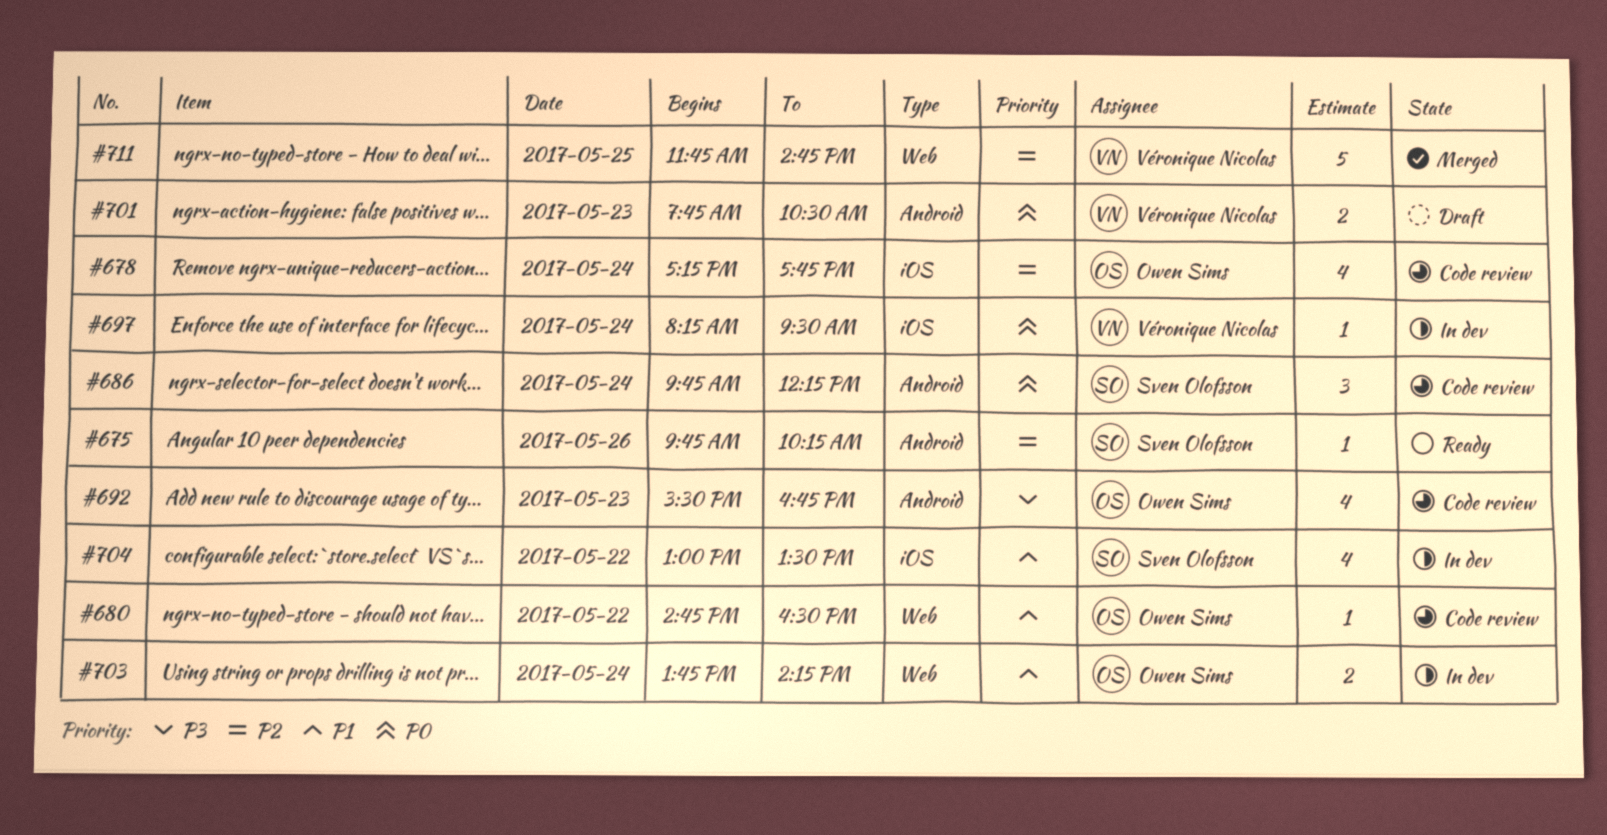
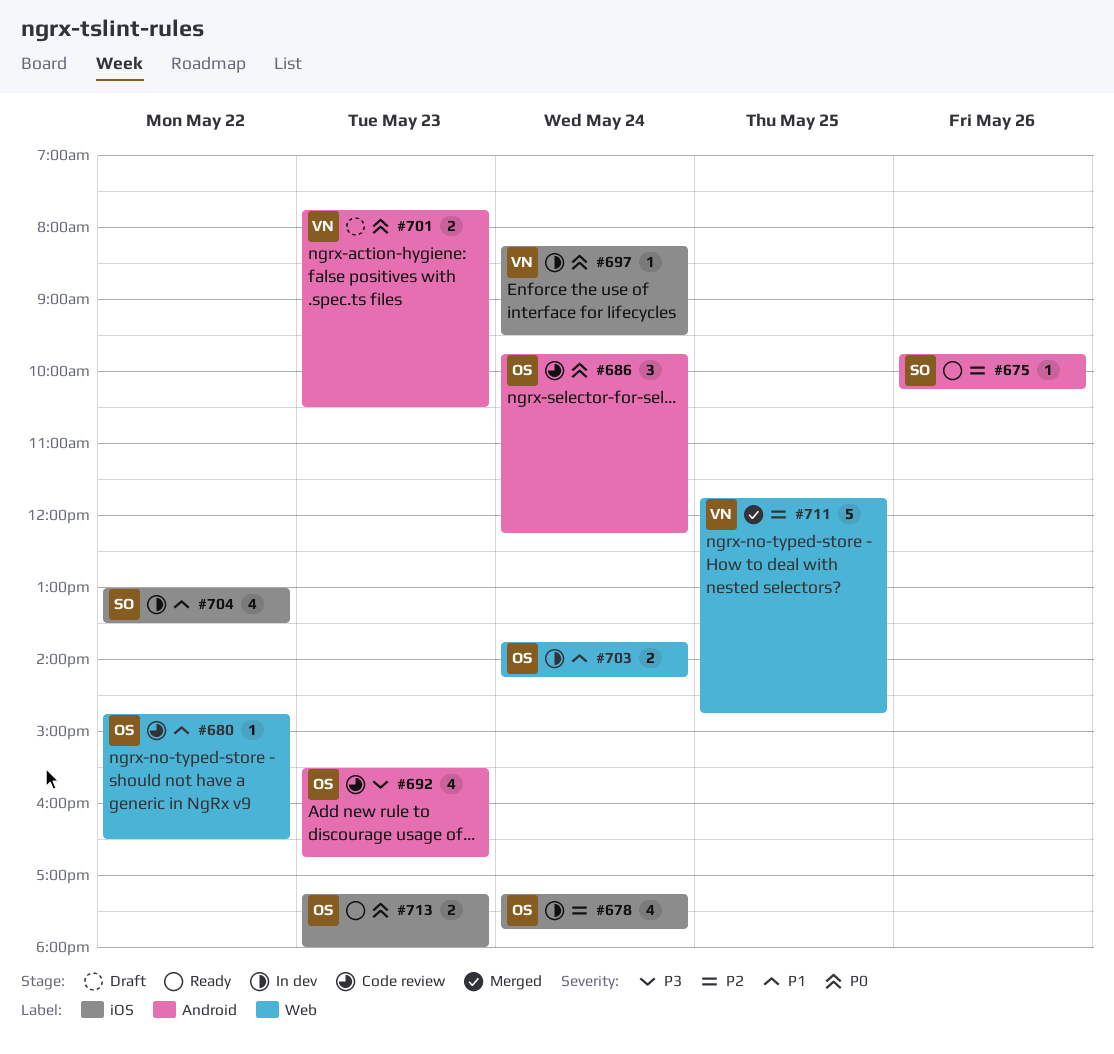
#678, status: Code review -> In dev
#686, owner: Sven Olofsson -> Owen Sims
#713: none -> present

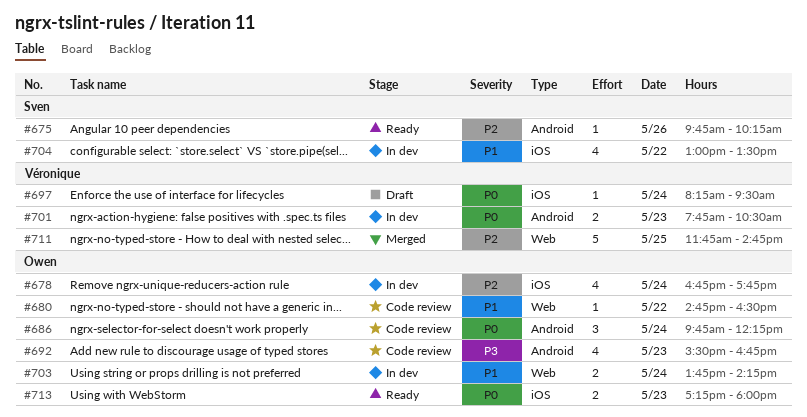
#678, begins: 17:15 -> 16:45
#697, status: In dev -> Draft
#701, status: Draft -> In dev

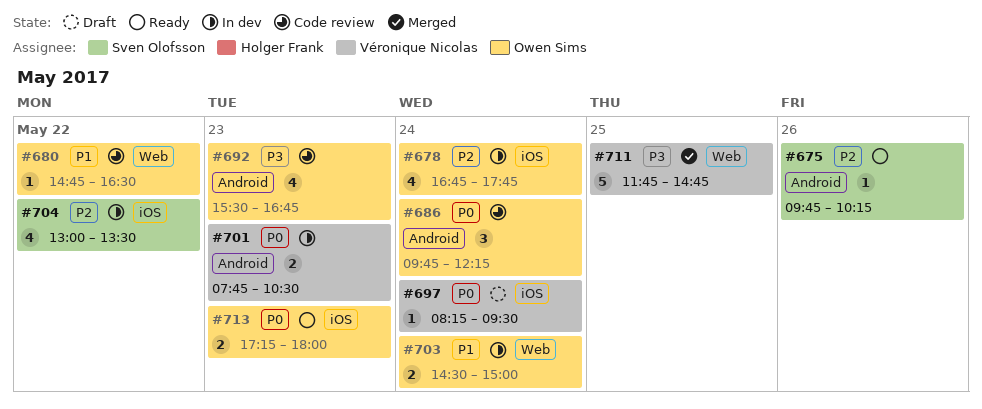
#703, begins: 13:45 -> 14:30
#703, ends: 14:15 -> 15:00
#704, priority: P1 -> P2
#711, priority: P2 -> P3

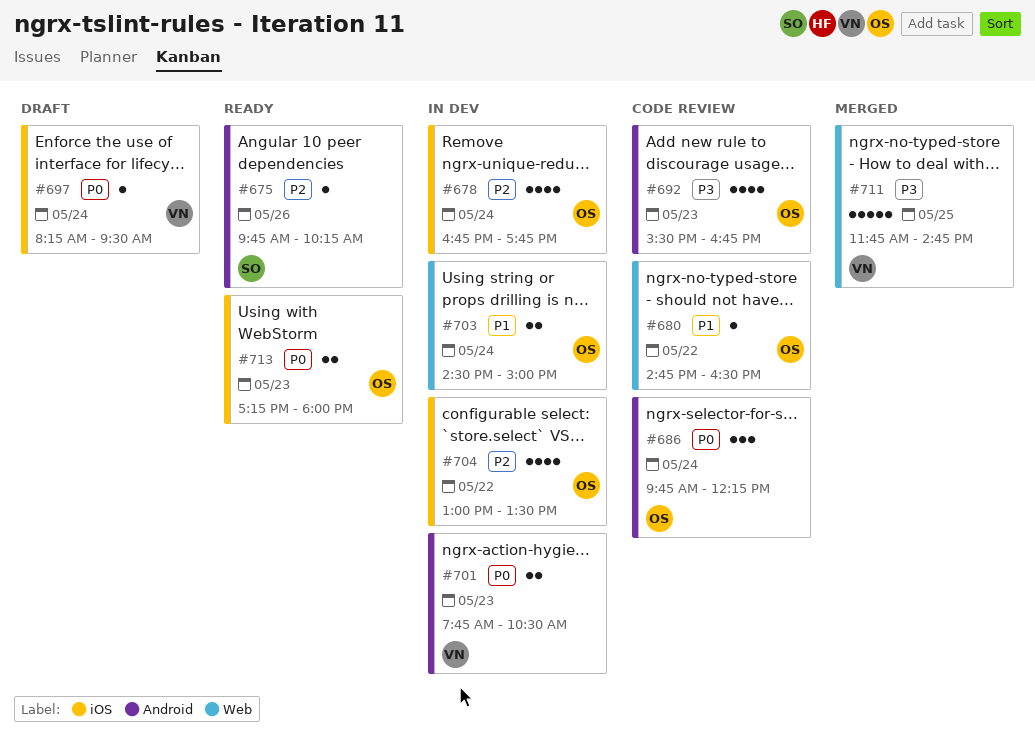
#704, owner: Sven Olofsson -> Owen Sims

